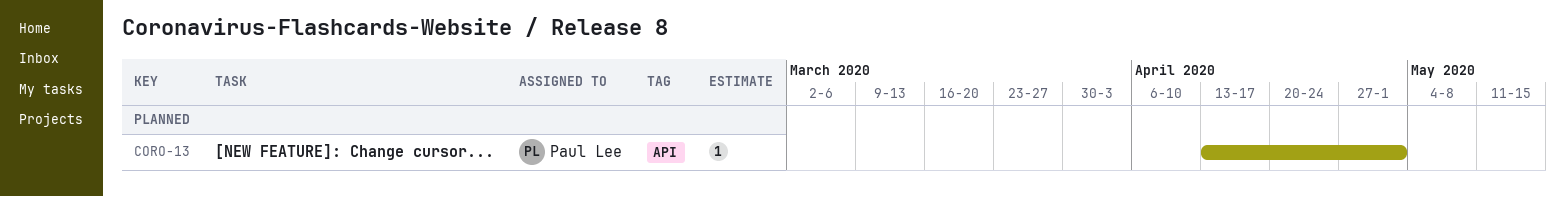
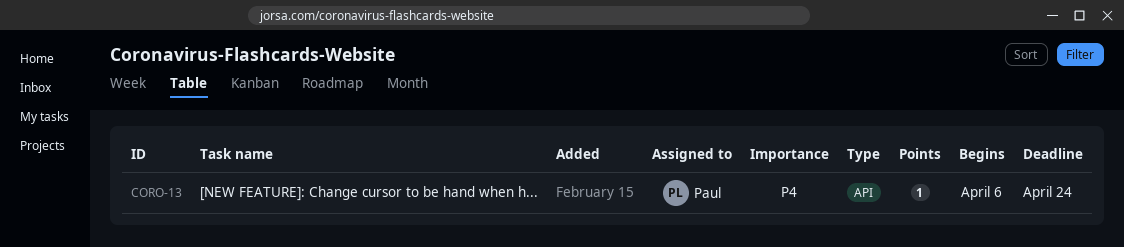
CORO-13, start: Apr 13 -> Apr 6
CORO-13, due: May 1 -> Apr 24

